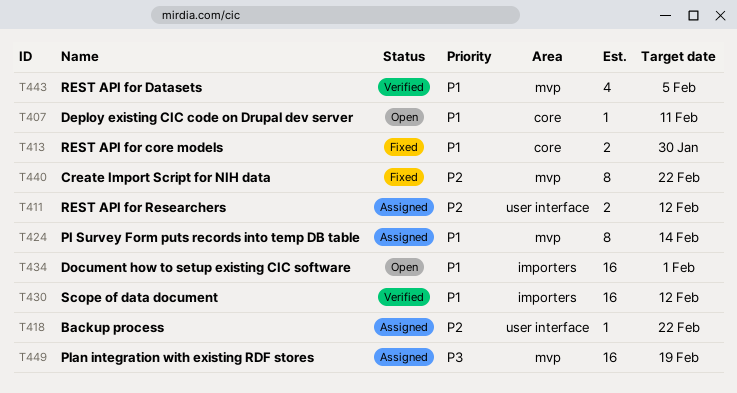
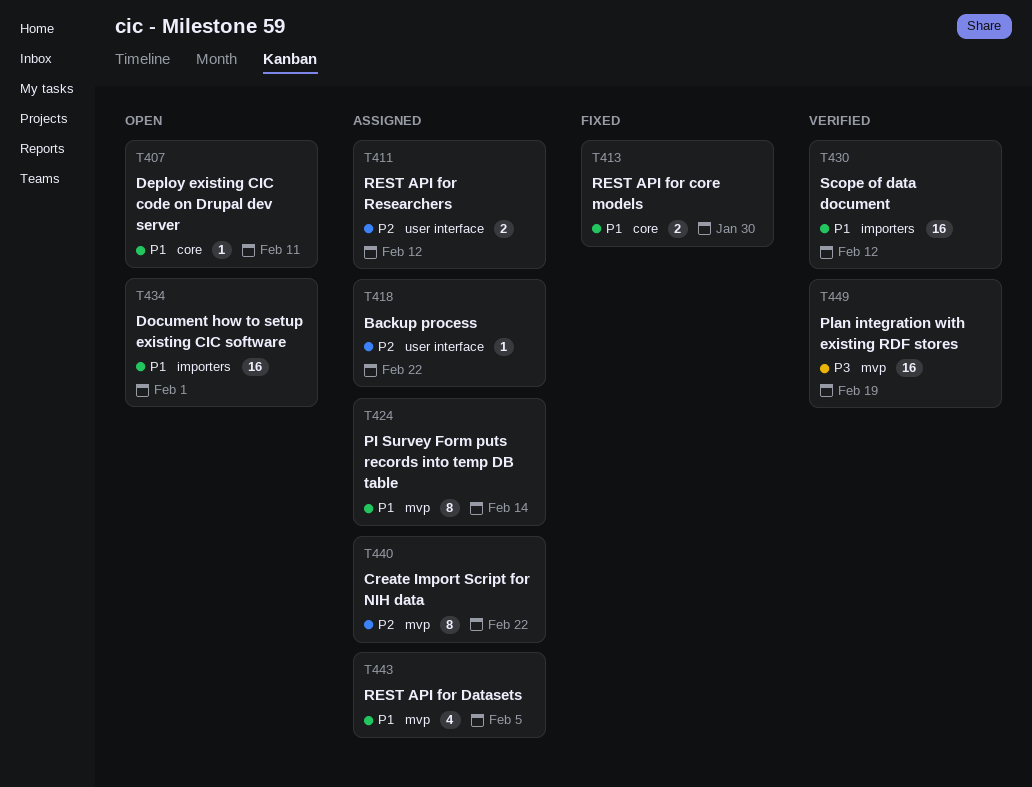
T440, status: Fixed -> Assigned
T443, status: Verified -> Assigned
T449, status: Assigned -> Verified

